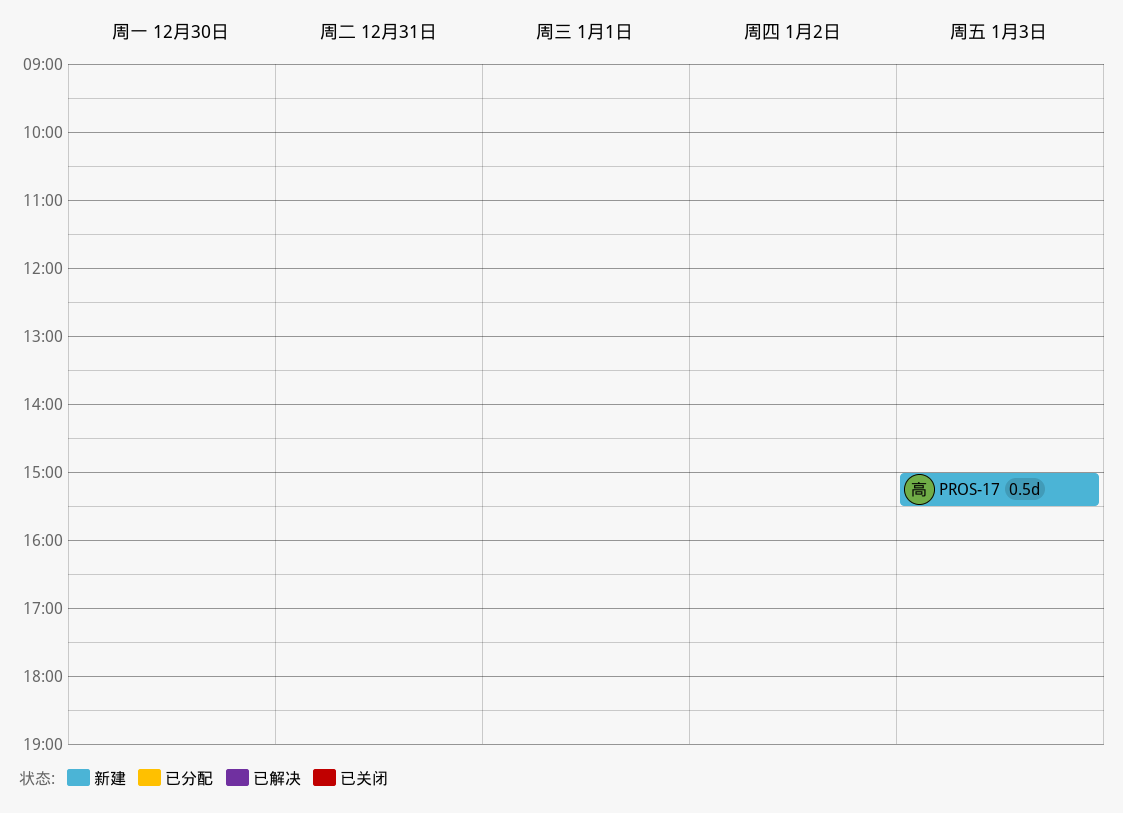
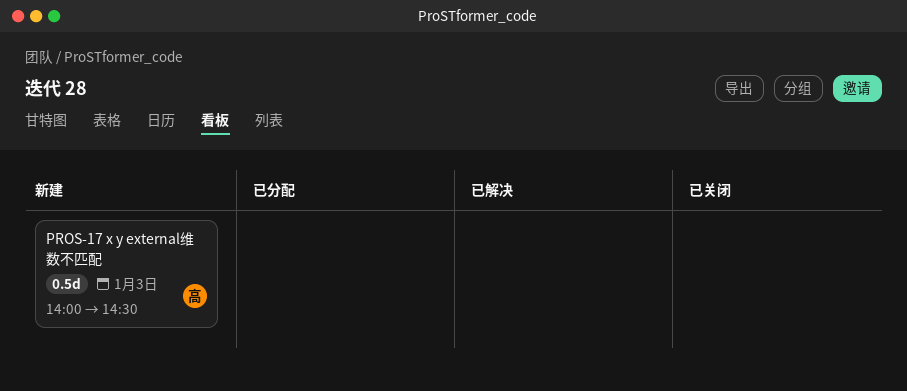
PROS-17, begins: 15:00 -> 14:00
PROS-17, ends: 15:30 -> 14:30

